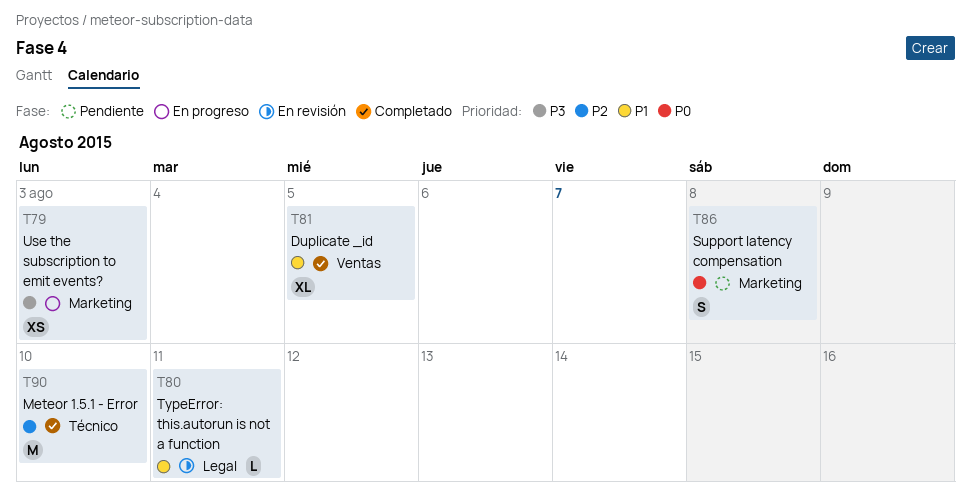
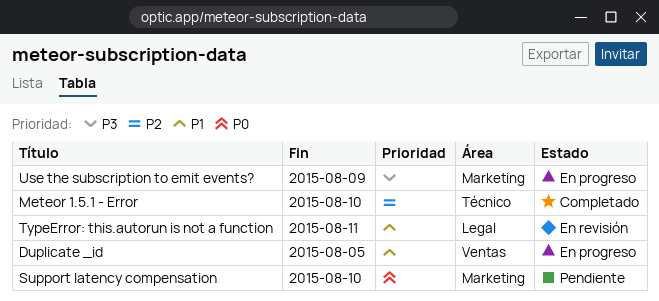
Duplicate _id, status: Completado -> En progreso
Support latency compensation, due: Aug 8 -> Aug 10
Use the subscription to emit events?, due: Aug 3 -> Aug 9

